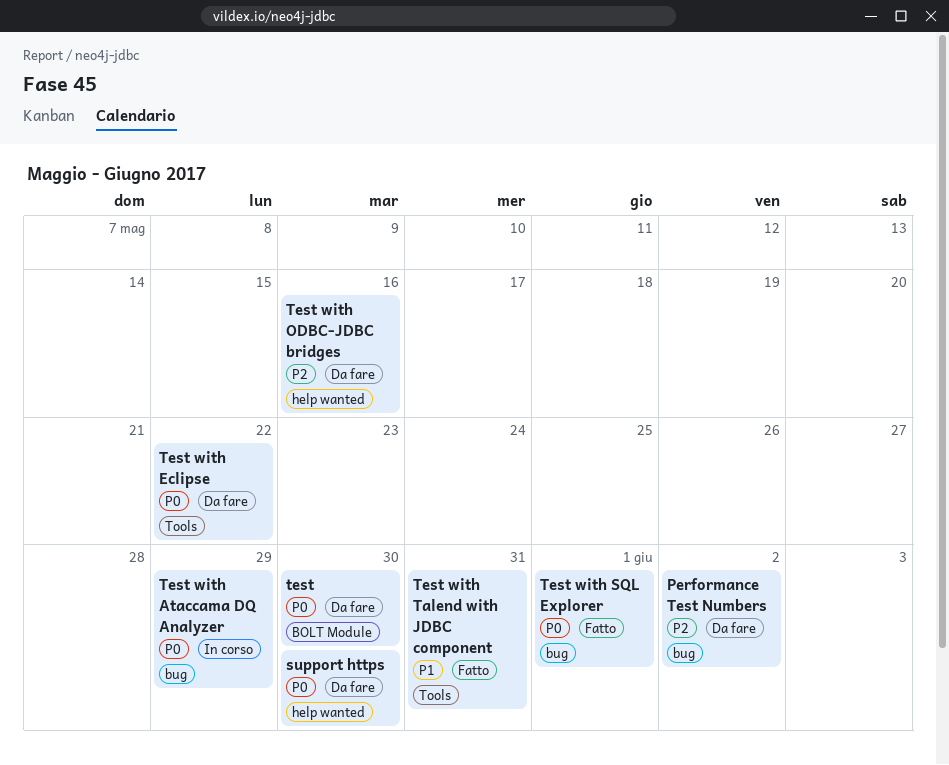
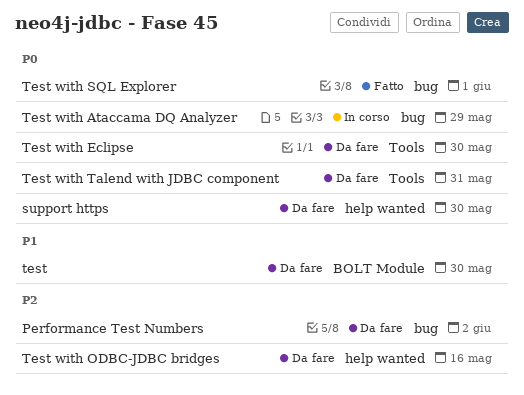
test, priority: P0 -> P1
Test with Eclipse, due: May 22 -> May 30
Test with Talend with JDBC component, status: Fatto -> Da fare
Test with Talend with JDBC component, priority: P1 -> P0

